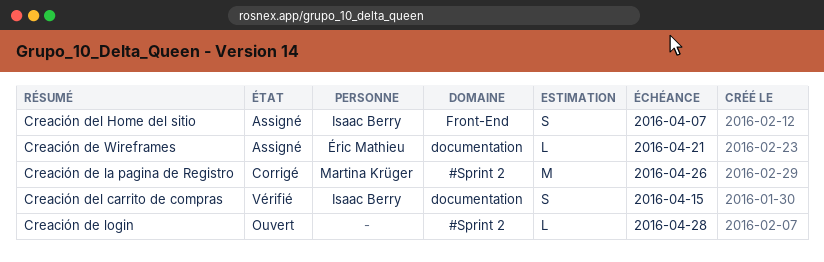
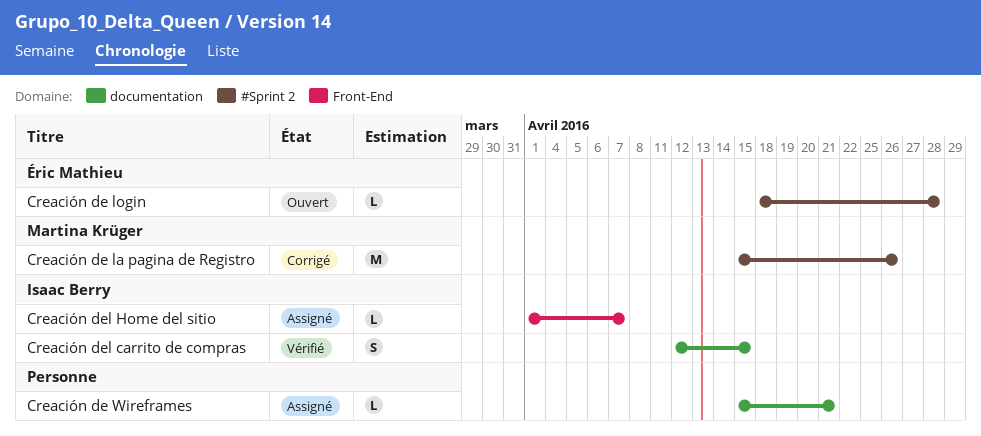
Creación de login, owner: none -> Éric Mathieu
Creación de Wireframes, owner: Éric Mathieu -> none
Creación del Home del sitio, estimate: S -> L

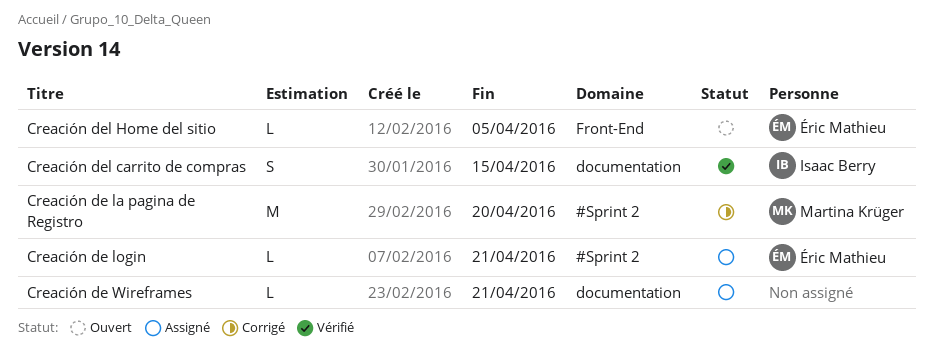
Creación de la pagina de Registro, due: Apr 26 -> Apr 20
Creación de login, status: Ouvert -> Assigné
Creación de login, due: Apr 28 -> Apr 21
Creación del Home del sitio, status: Assigné -> Ouvert
Creación del Home del sitio, owner: Isaac Berry -> Éric Mathieu
Creación del Home del sitio, due: Apr 7 -> Apr 5

